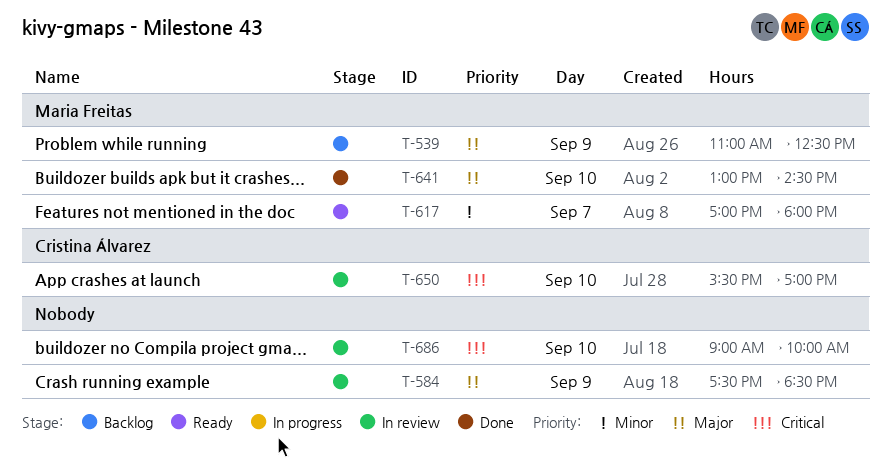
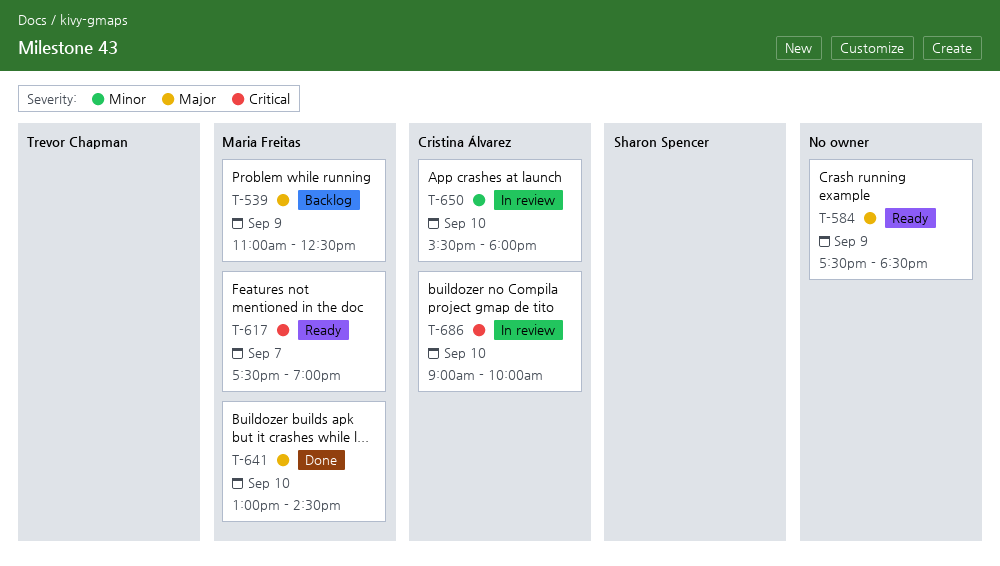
T-584, status: In review -> Ready
T-617, priority: Minor -> Critical
T-617, begins: 17:00 -> 17:30
T-617, ends: 18:00 -> 19:00
T-650, priority: Critical -> Minor
T-650, ends: 17:00 -> 18:00
T-686, owner: none -> Cristina Álvarez

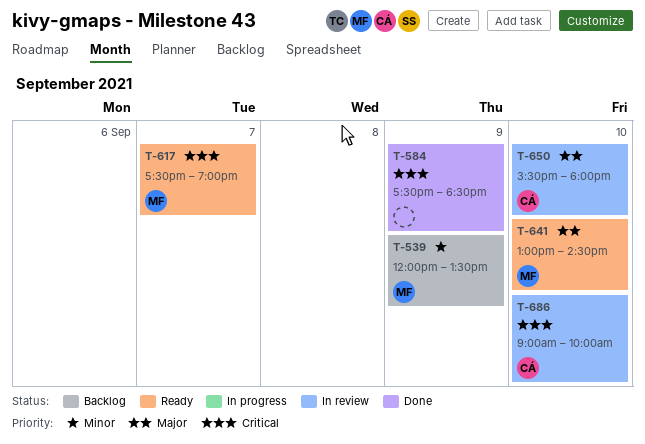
T-539, priority: Major -> Minor
T-539, begins: 11:00 -> 12:00
T-539, ends: 12:30 -> 13:30
T-584, status: Ready -> Done
T-584, priority: Major -> Critical
T-641, status: Done -> Ready
T-650, priority: Minor -> Major

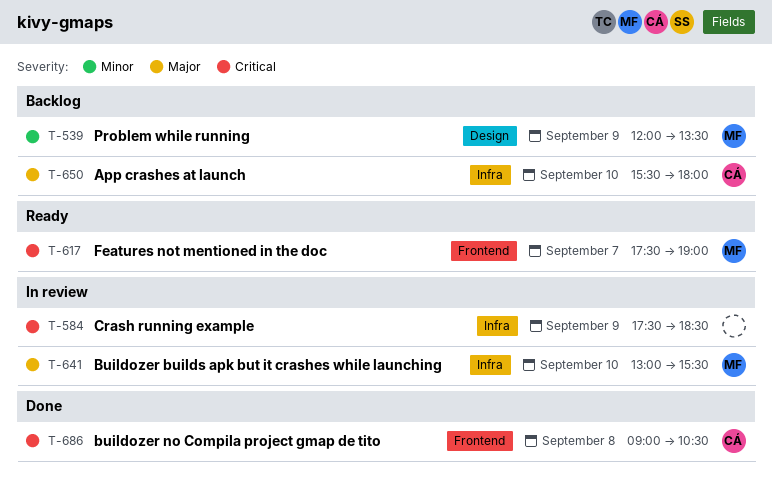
T-584, status: Done -> In review
T-641, status: Ready -> In review
T-641, ends: 14:30 -> 15:30
T-650, status: In review -> Backlog
T-686, status: In review -> Done
T-686, day: Sep 10 -> Sep 8
T-686, ends: 10:00 -> 10:30

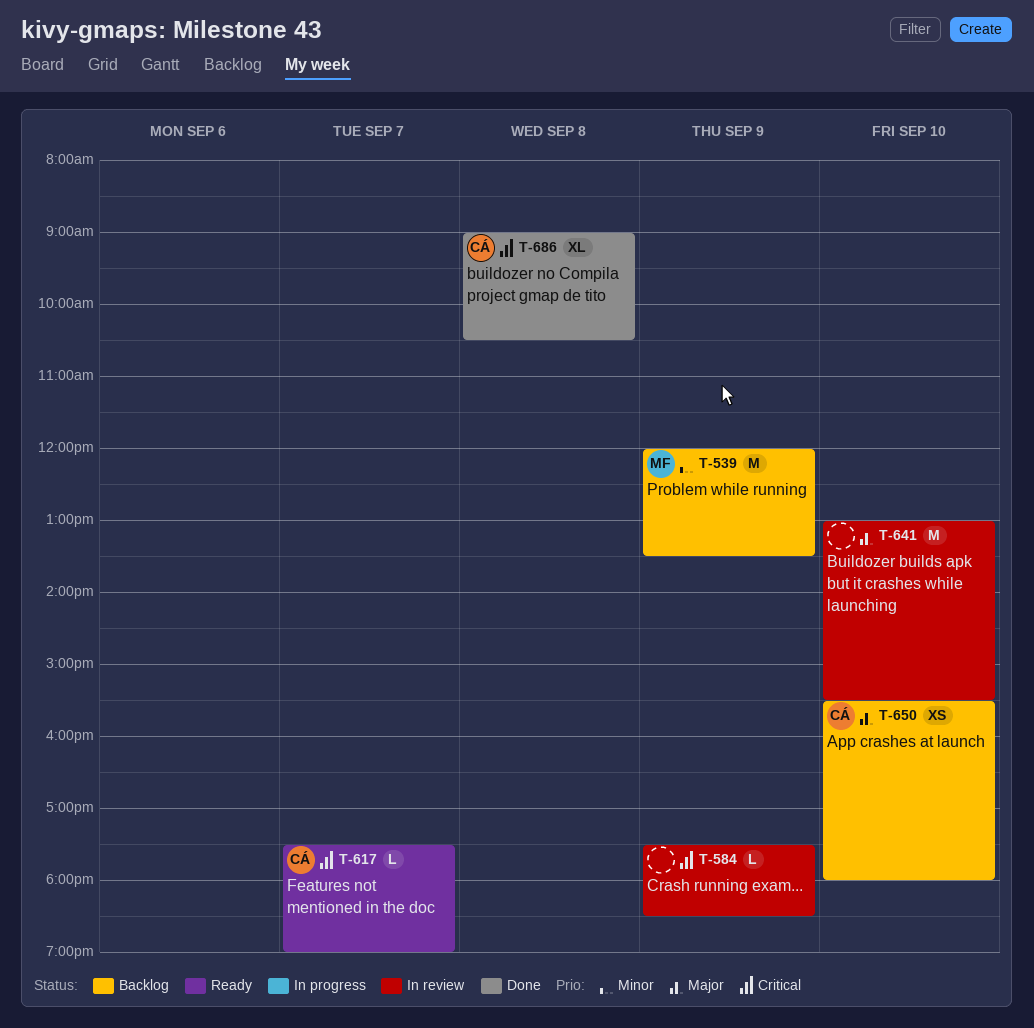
T-617, owner: MF -> CÁ
T-641, owner: MF -> none

